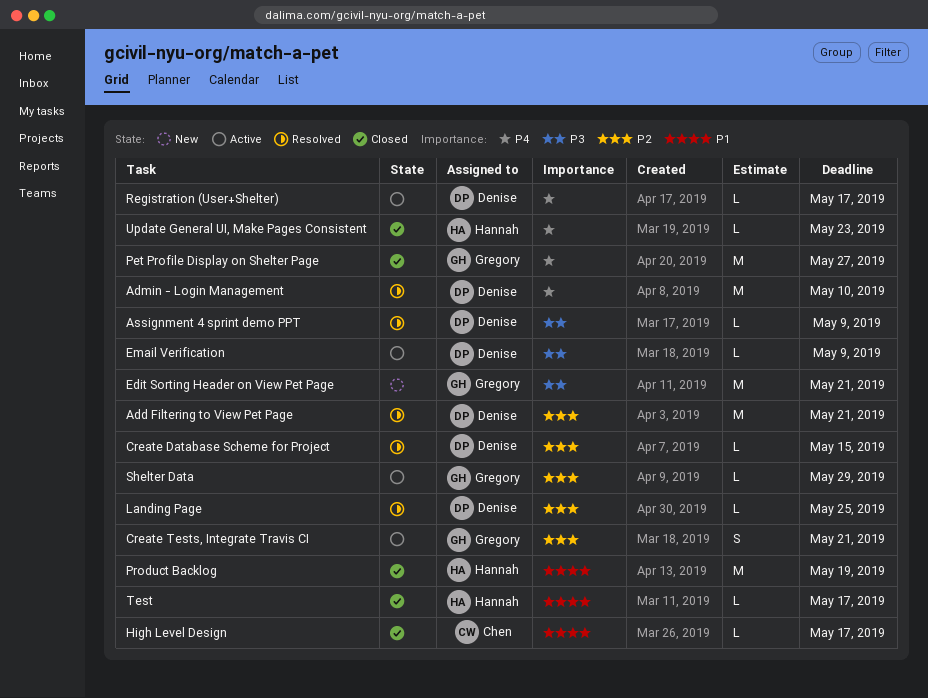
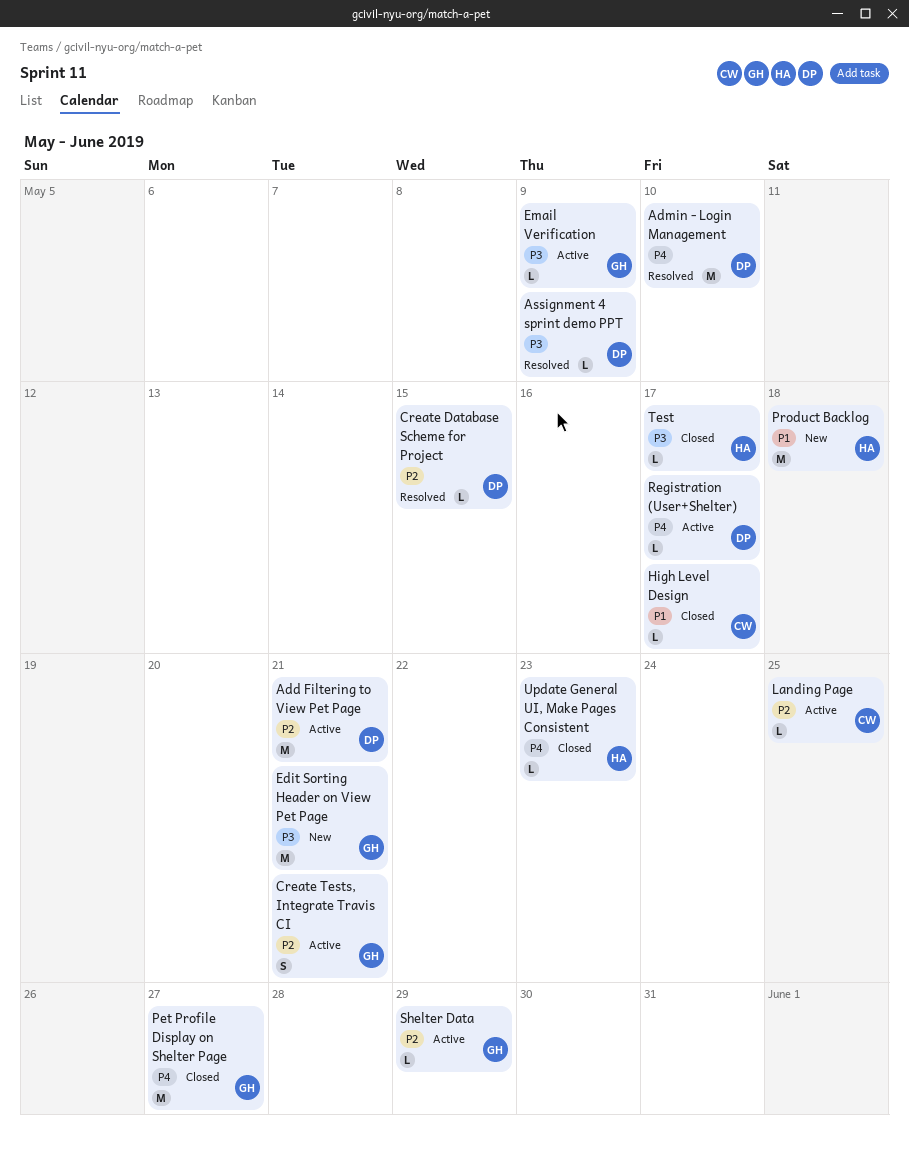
Add Filtering to View Pet Page, status: Resolved -> Active
Email Verification, owner: Denise -> Gregory
Landing Page, status: Resolved -> Active
Landing Page, owner: Denise -> Chen
Product Backlog, status: Closed -> New
Product Backlog, due: May 19 -> May 18
Test, priority: P1 -> P3

